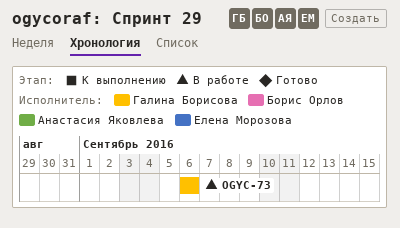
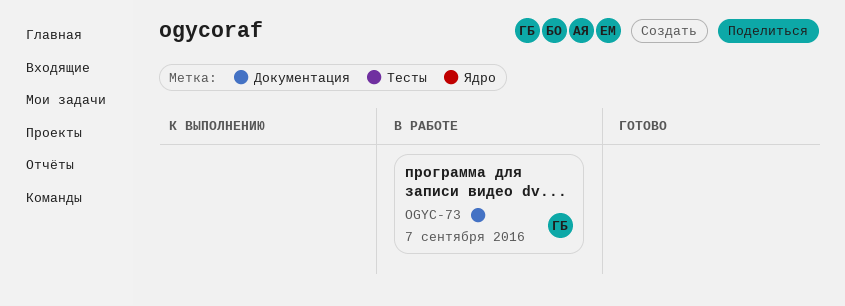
OGYC-73, due: Sep 6 -> Sep 7

